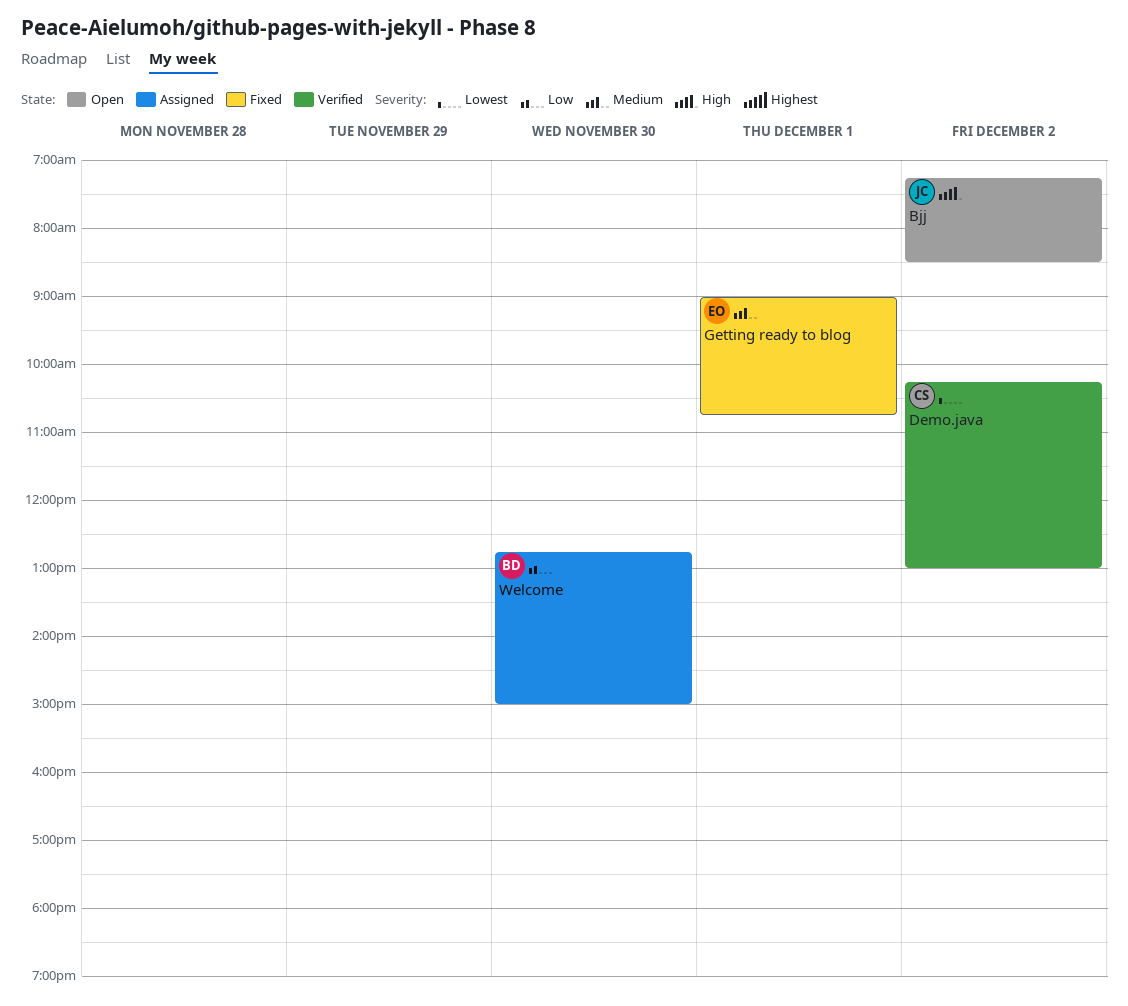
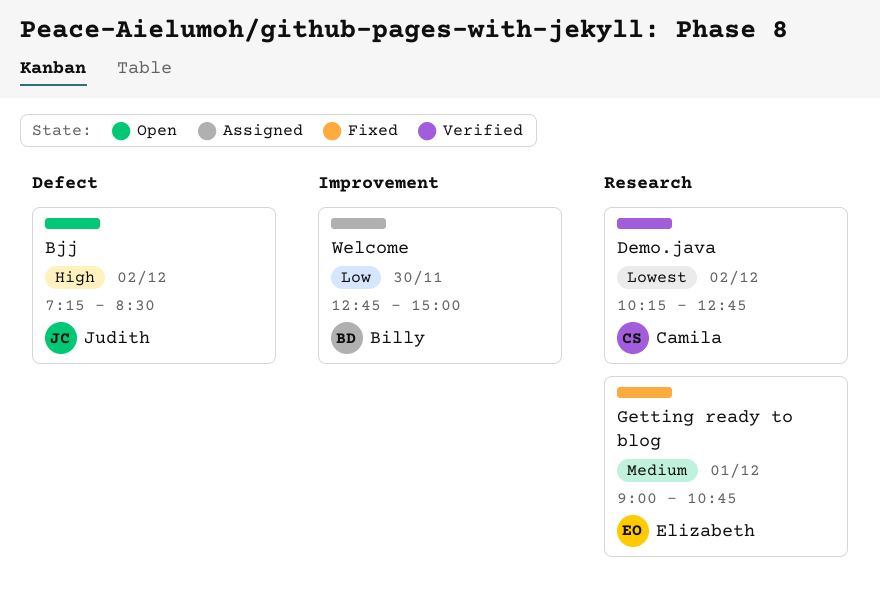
Demo.java, ends: 13:00 -> 12:45

